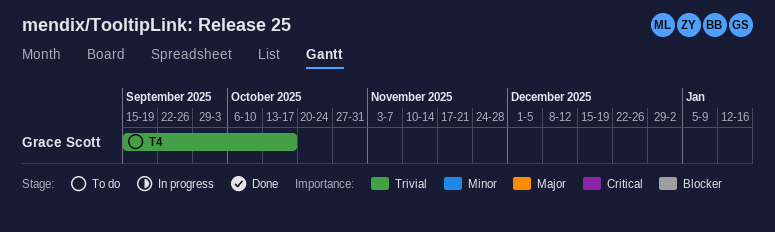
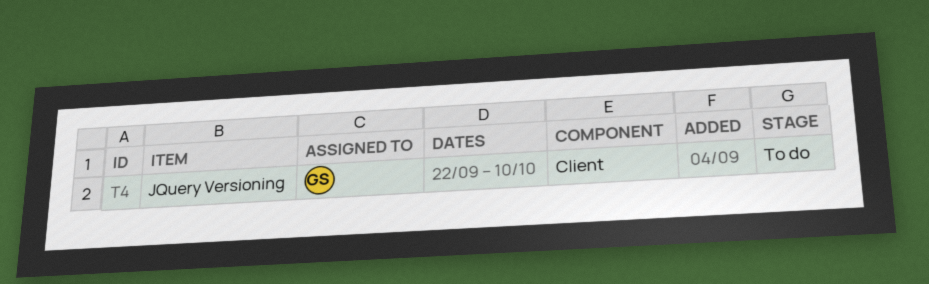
T4, start: Sep 15 -> Sep 22
T4, due: Oct 17 -> Oct 10

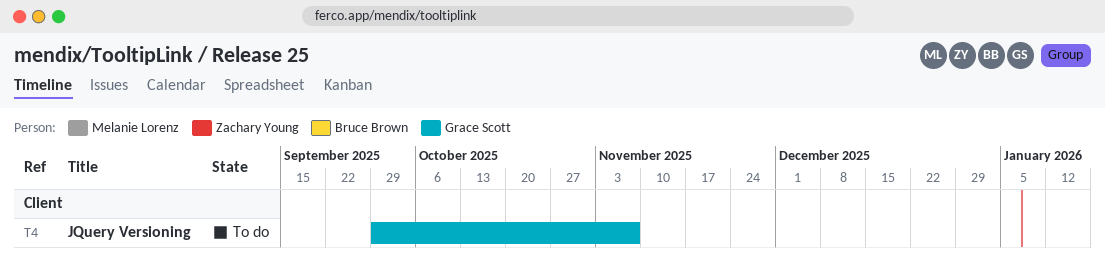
T4, start: Sep 22 -> Sep 29
T4, due: Oct 10 -> Nov 7

